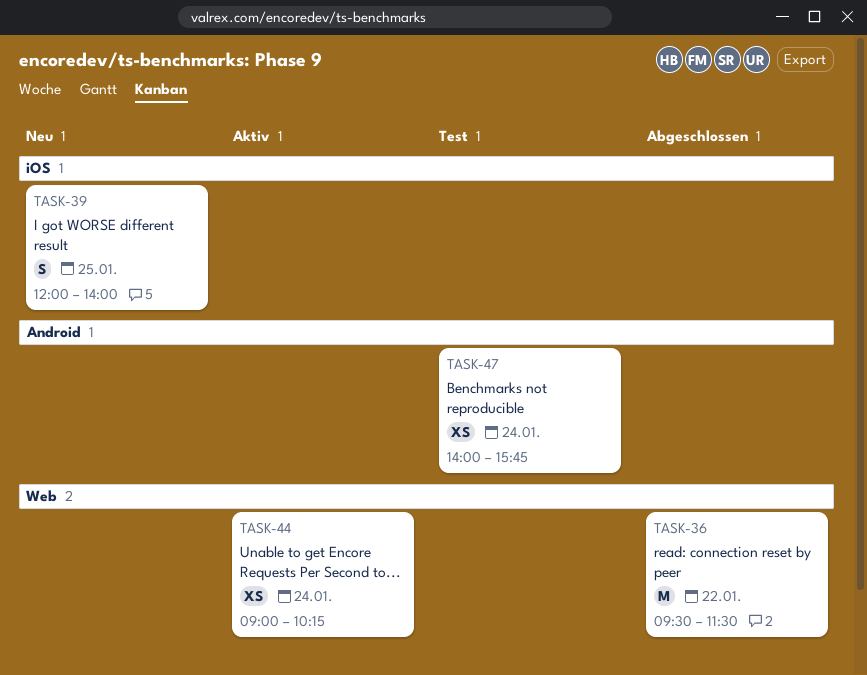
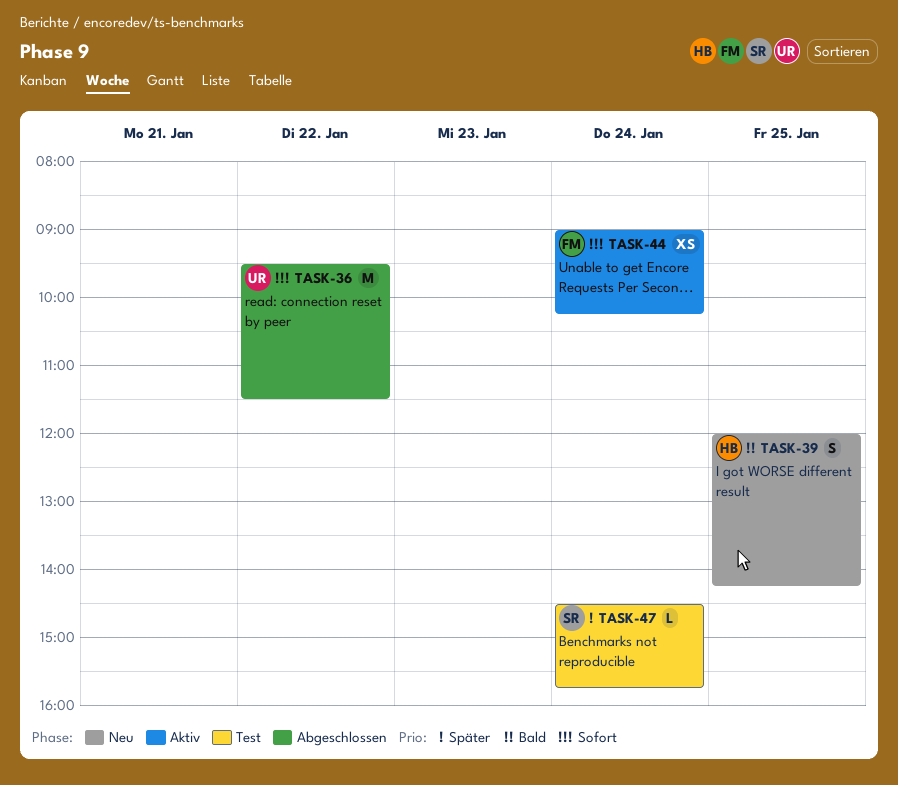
TASK-39, ends: 14:00 -> 14:15
TASK-47, estimate: XS -> L
TASK-47, begins: 14:00 -> 14:30

